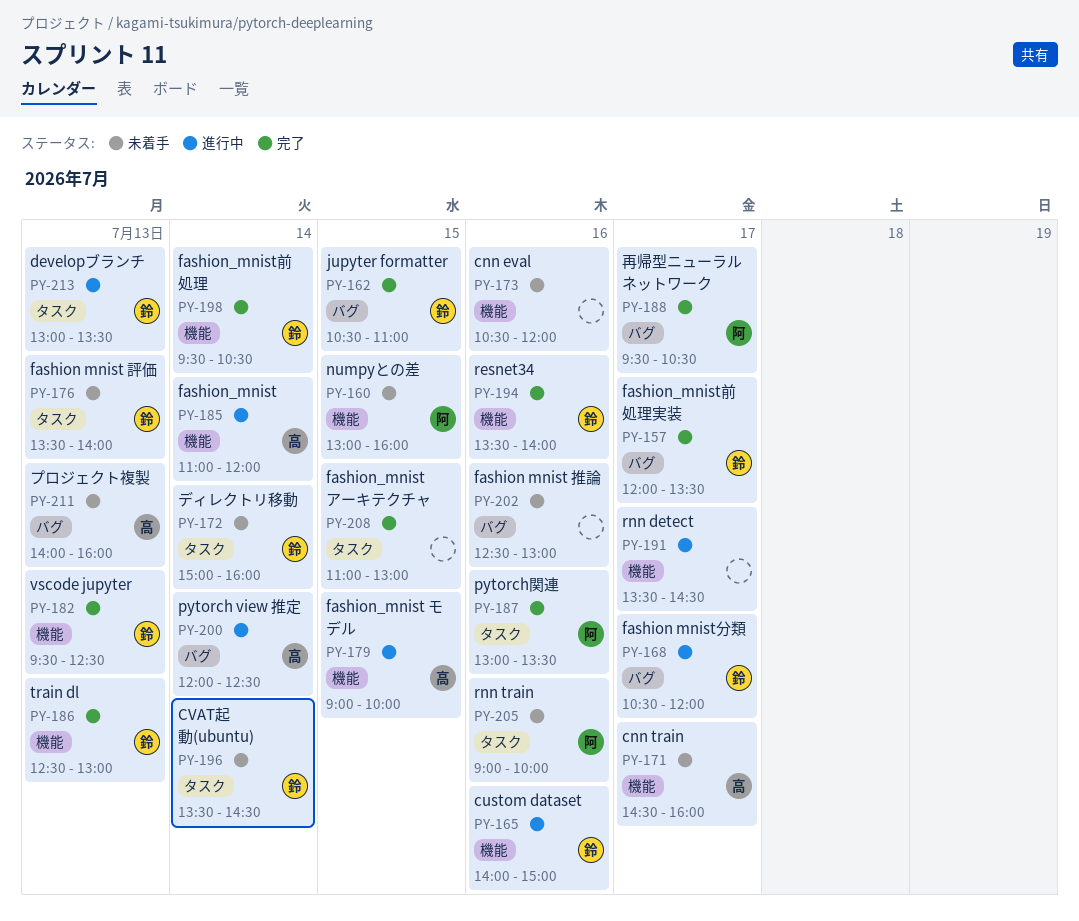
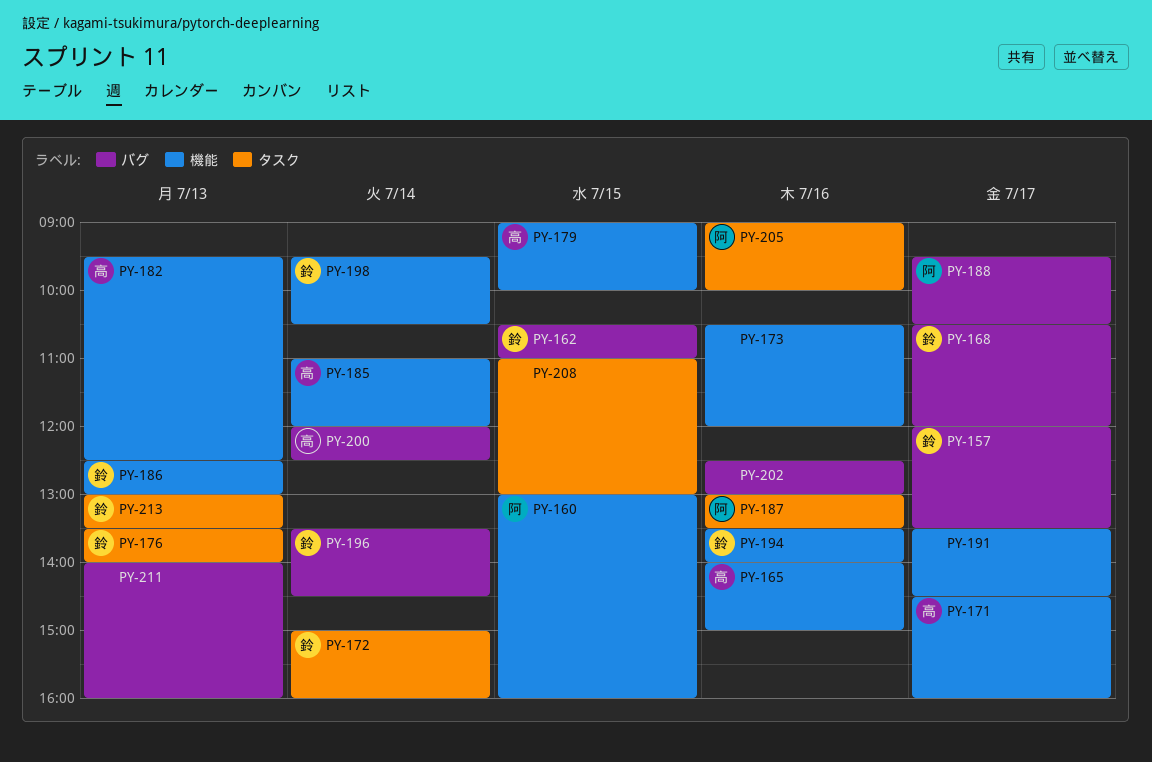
PY-165, owner: 鈴 -> 高
PY-182, owner: 鈴 -> 高
PY-196, label: タスク -> バグ
PY-211, owner: 高 -> none

